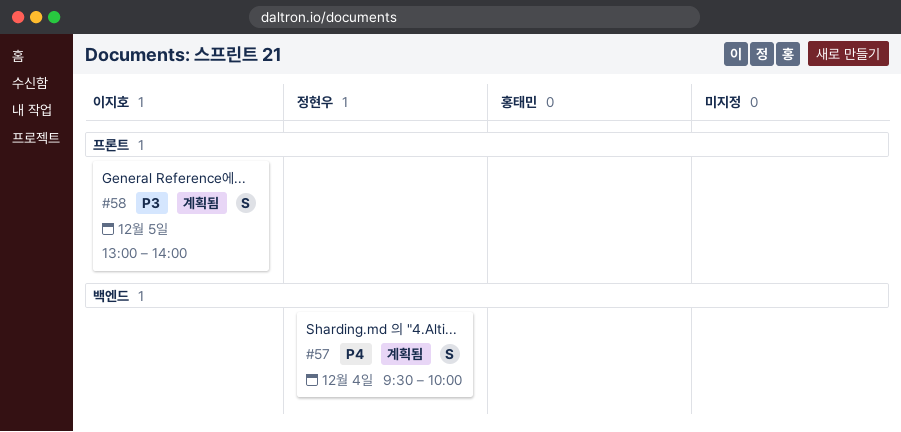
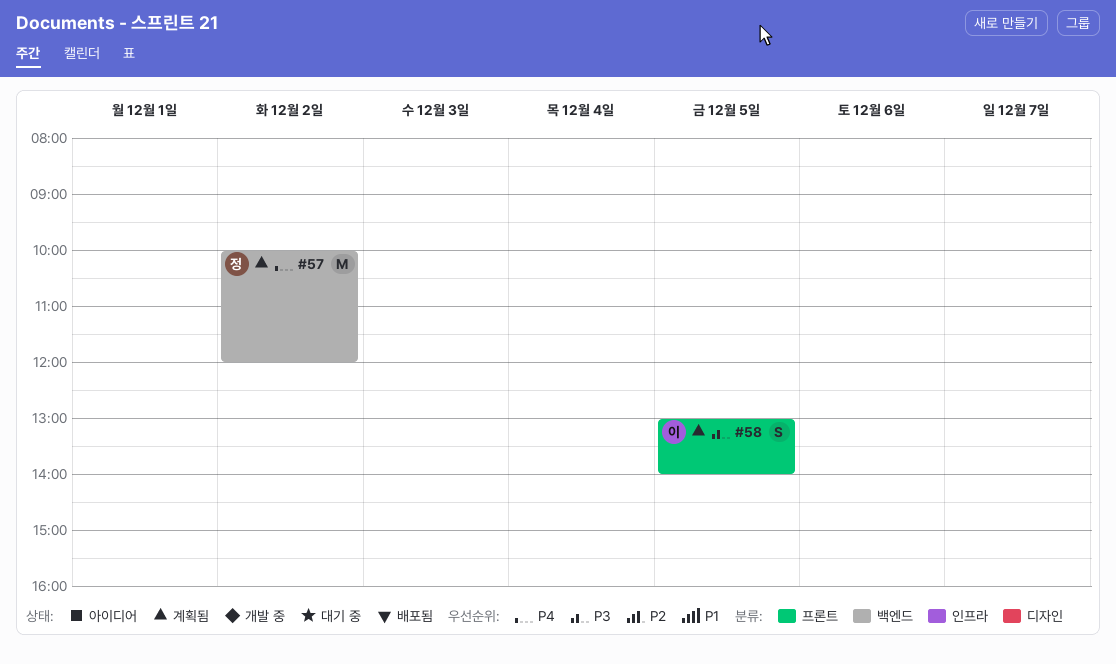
#57, estimate: S -> M
#57, day: Dec 4 -> Dec 2
#57, begins: 09:30 -> 10:00
#57, ends: 10:00 -> 12:00

